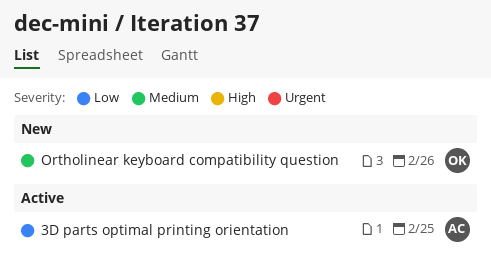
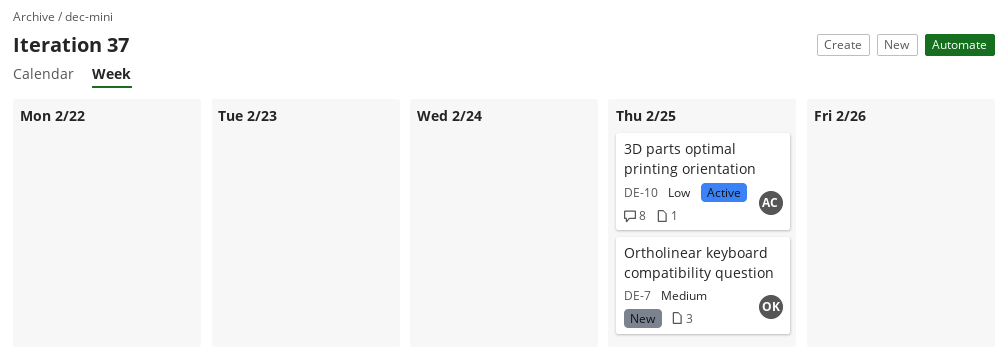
Ortholinear keyboard compatibility question, due: Feb 26 -> Feb 25

